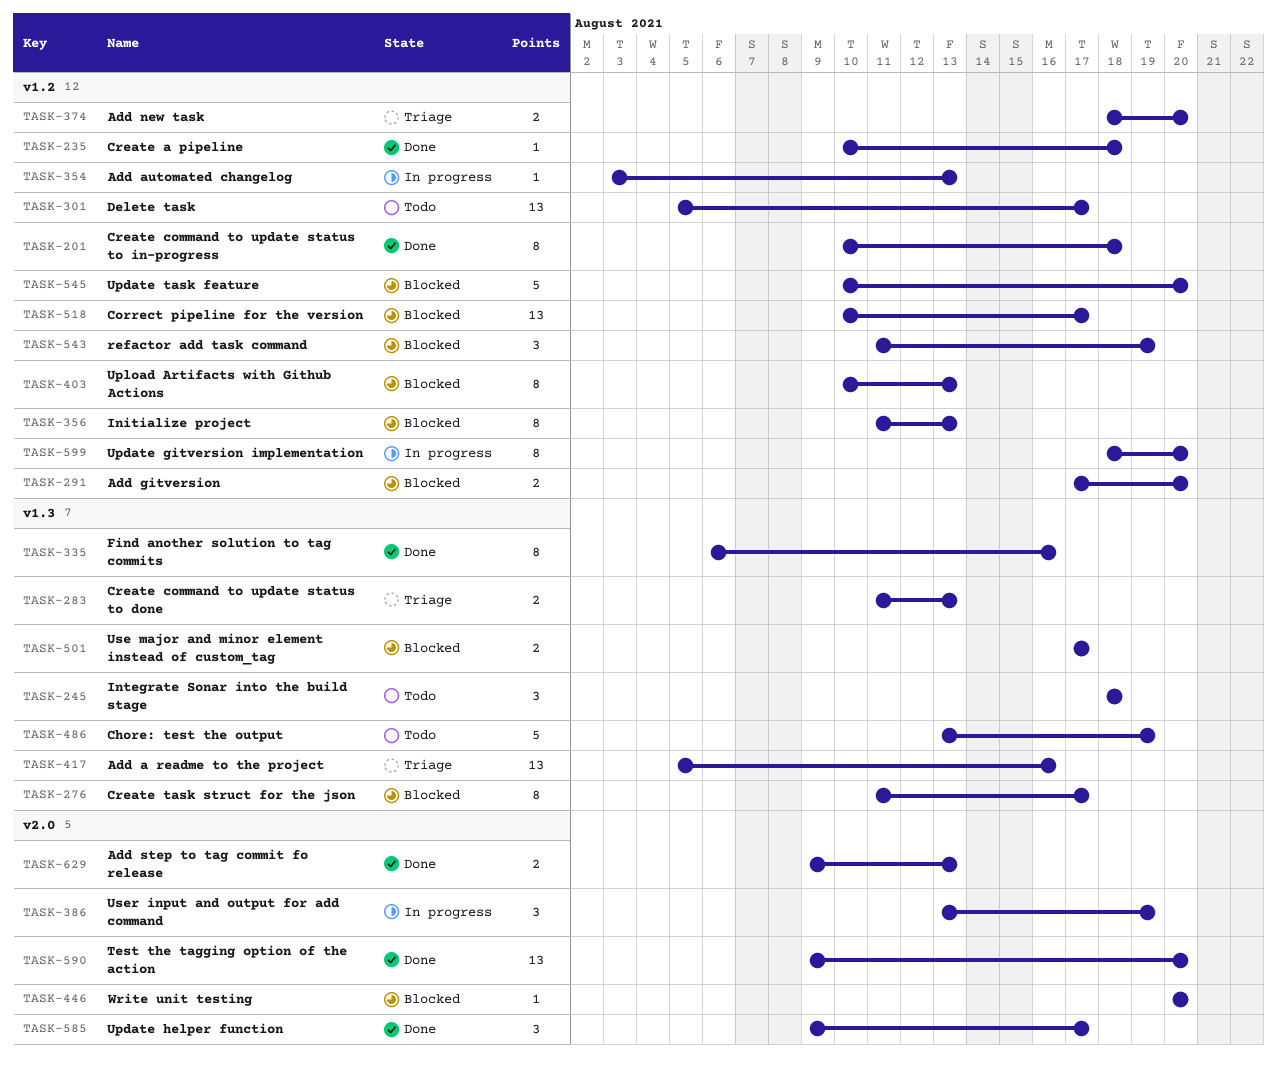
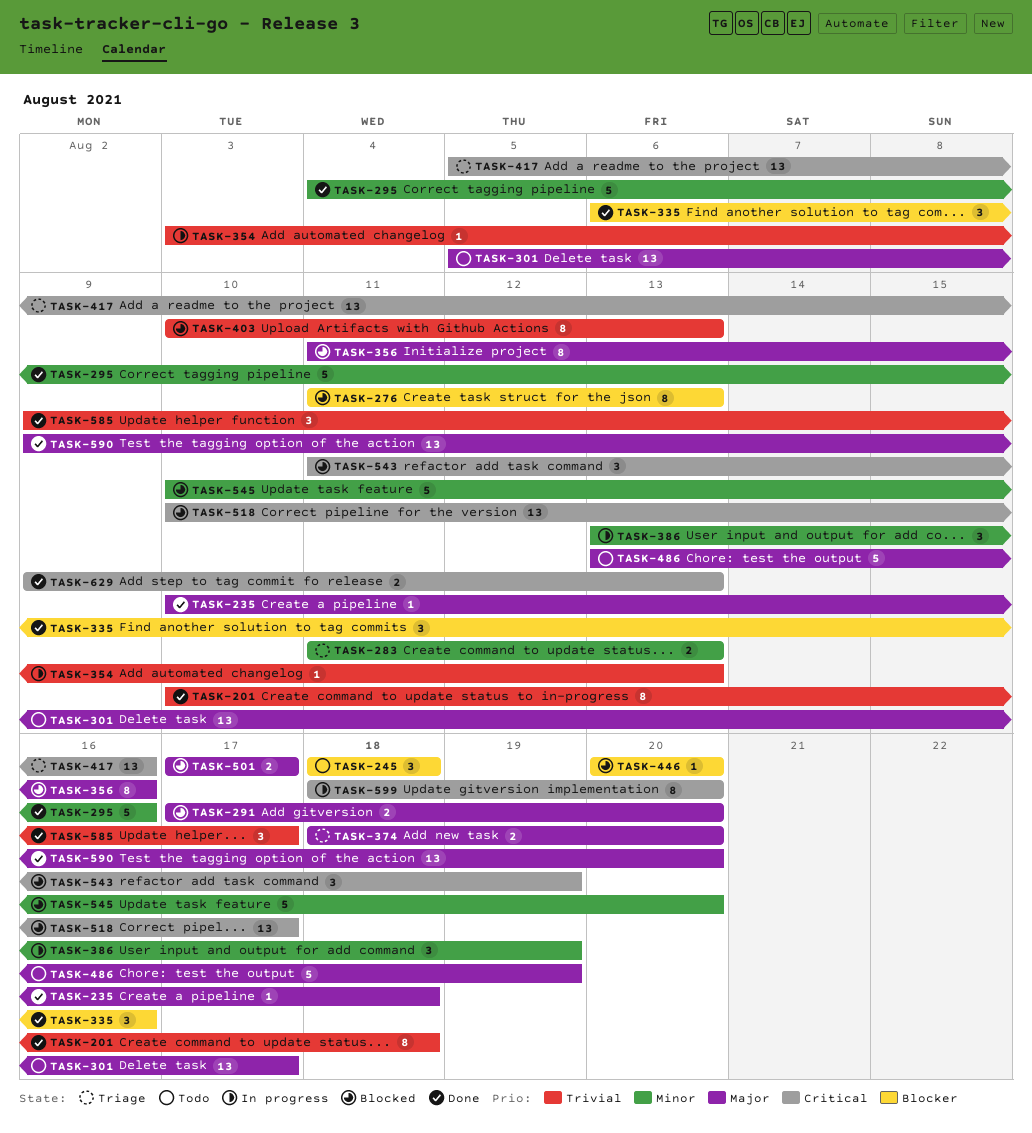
TASK-276, due: Aug 17 -> Aug 13
TASK-295: none -> present
TASK-335, estimate: 8 -> 3
TASK-356, due: Aug 13 -> Aug 16

